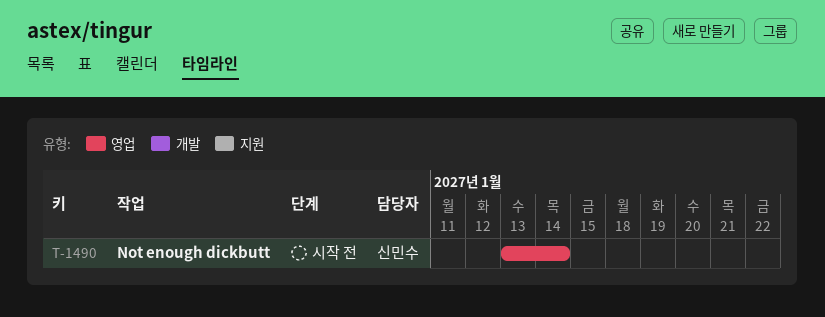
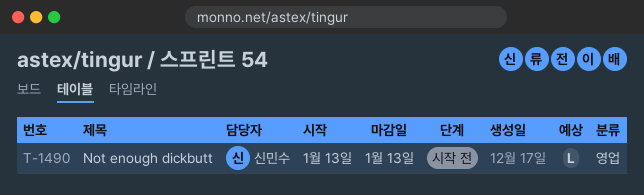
T-1490, due: Jan 14 -> Jan 13

